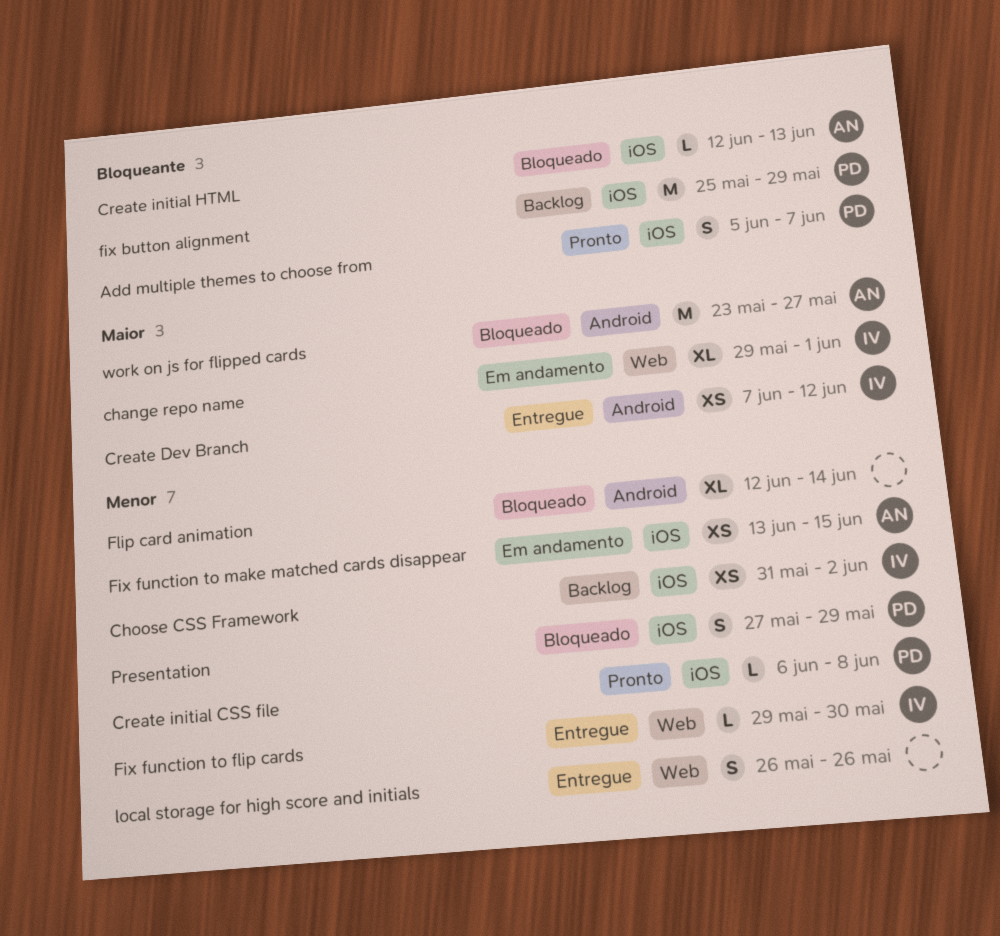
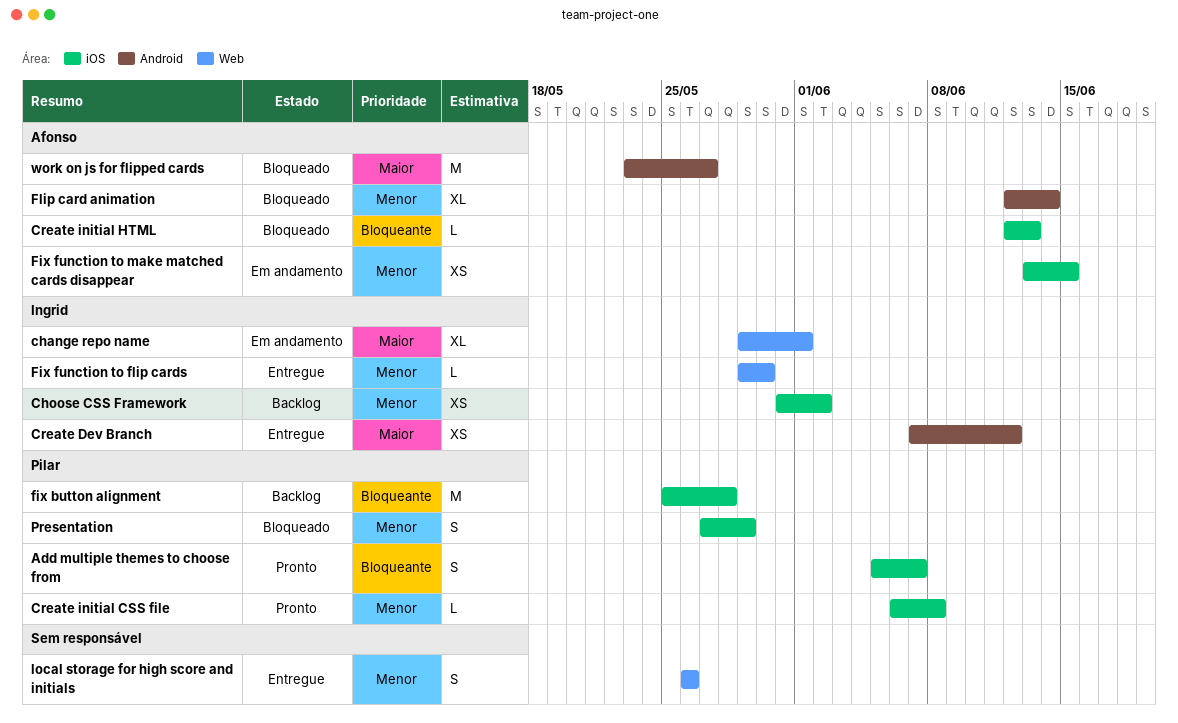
fix button alignment, due: May 29 -> May 28
Flip card animation, owner: none -> Afonso

